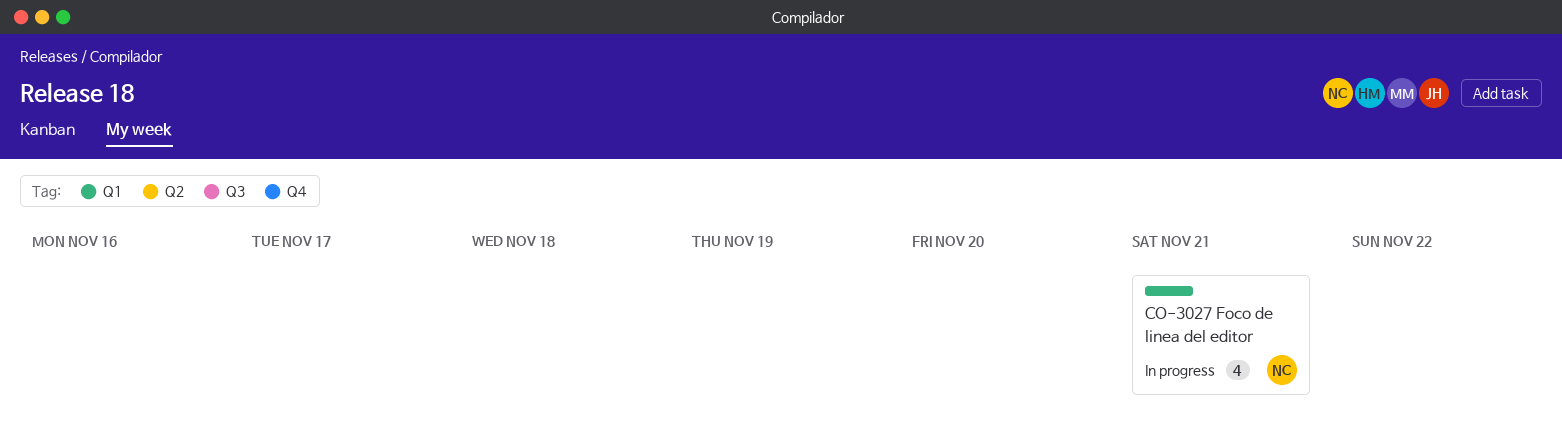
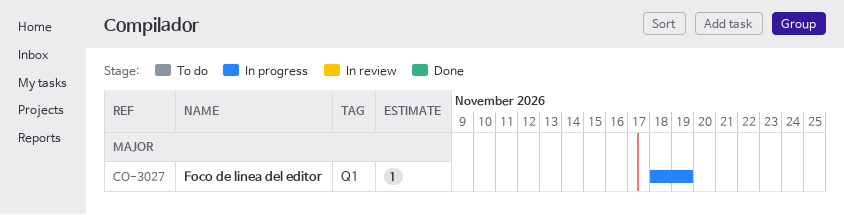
CO-3027, estimate: 4 -> 1
CO-3027, due: Nov 21 -> Nov 19

